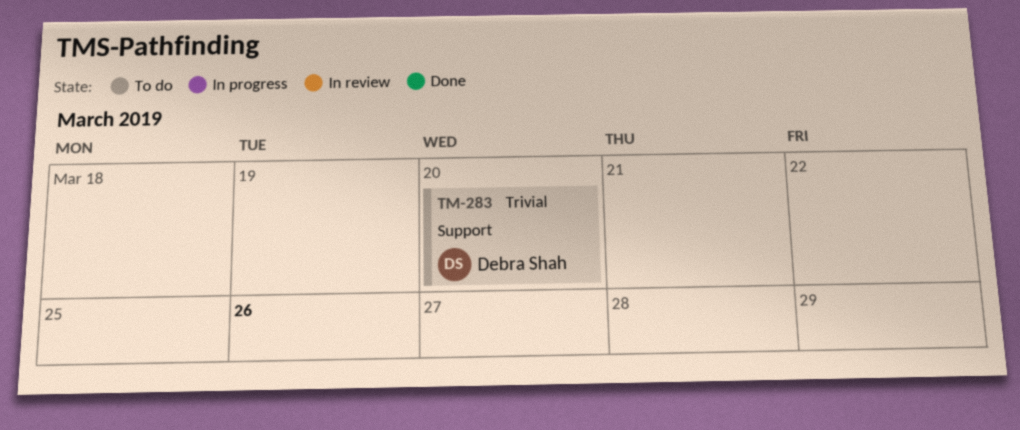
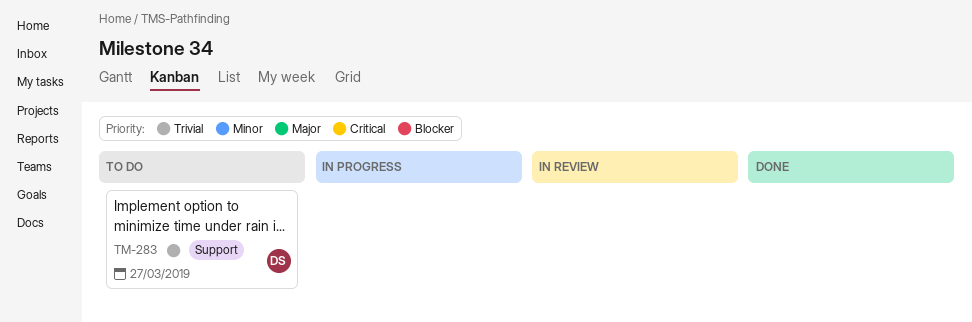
TM-283, due: Mar 20 -> Mar 27

